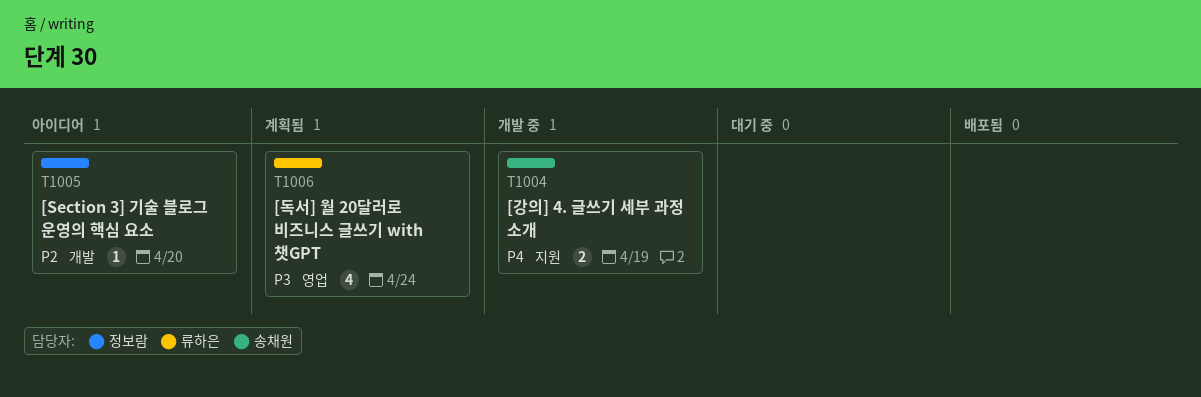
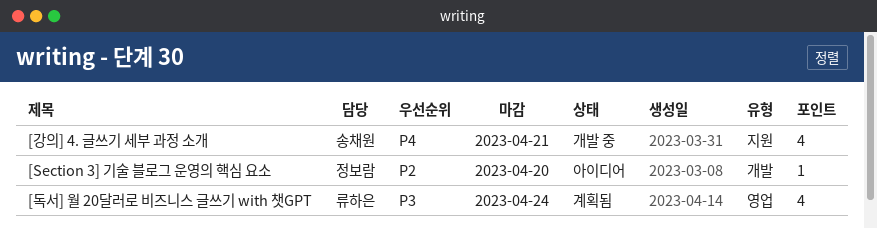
[강의] 4. 글쓰기 세부 과정 소개, estimate: 2 -> 4
[강의] 4. 글쓰기 세부 과정 소개, due: Apr 19 -> Apr 21

